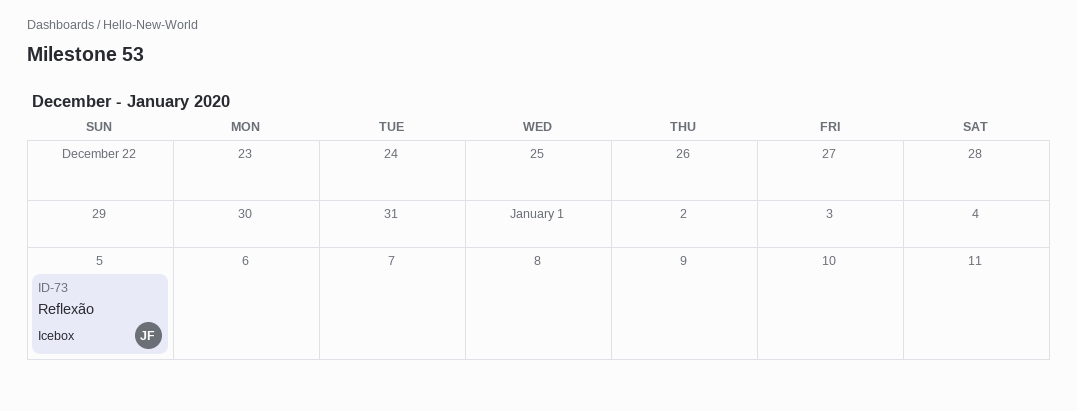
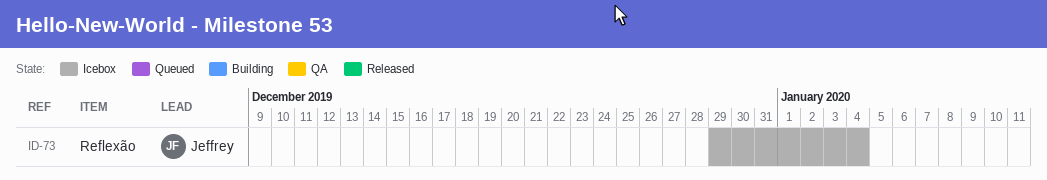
ID-73, due: Jan 5 -> Jan 4

